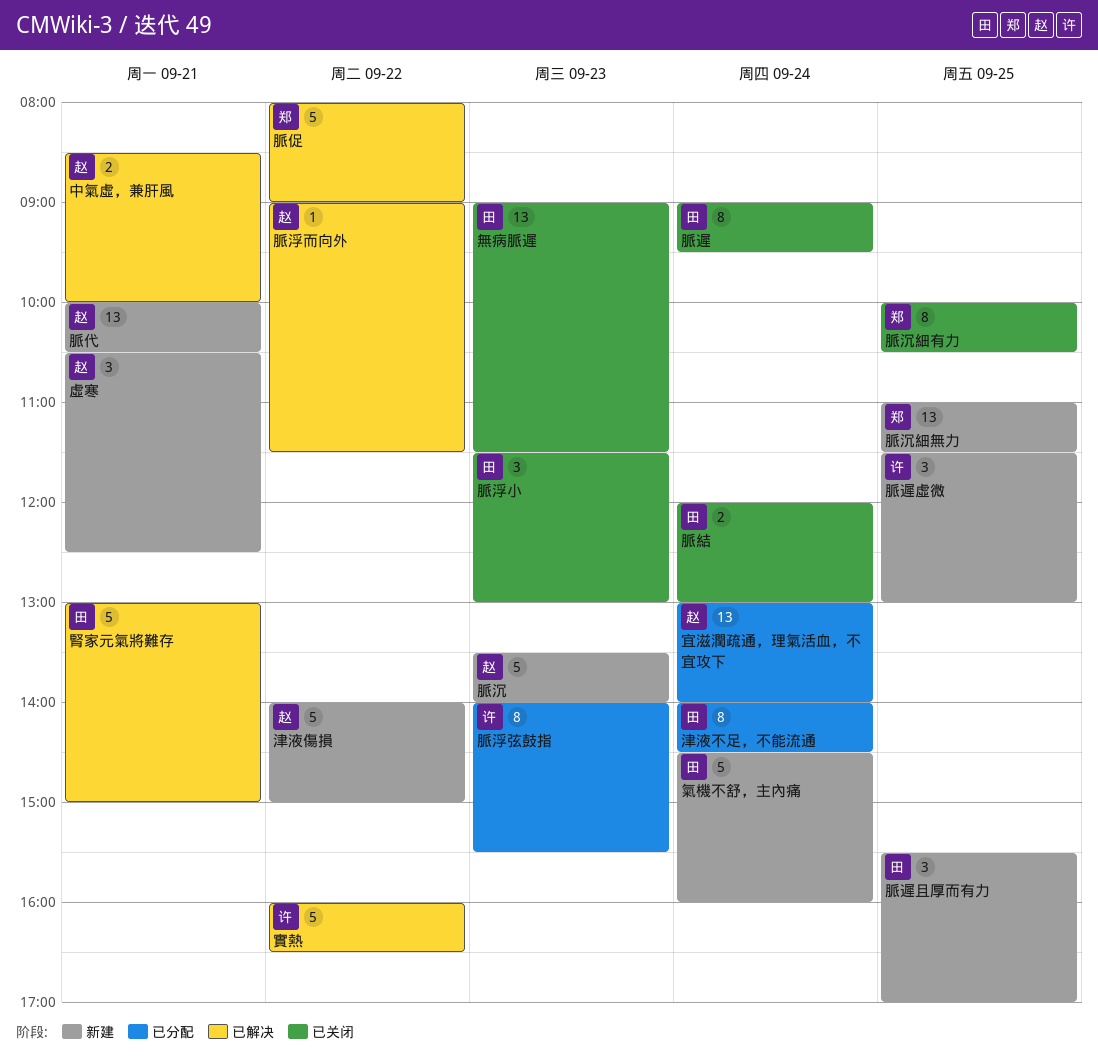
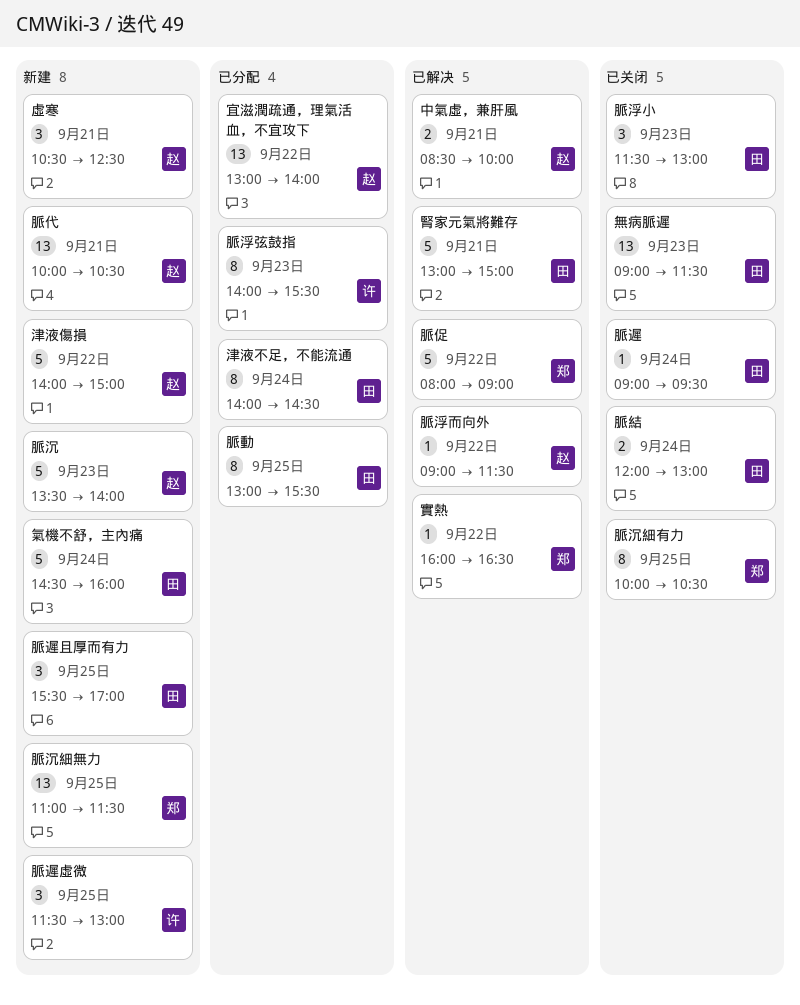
宜滋潤疏通，理氣活血，不宜攻下, day: Sep 24 -> Sep 22
實熱, owner: 许 -> 郑
實熱, estimate: 5 -> 1
脈動: none -> present
脈遲, estimate: 8 -> 1

